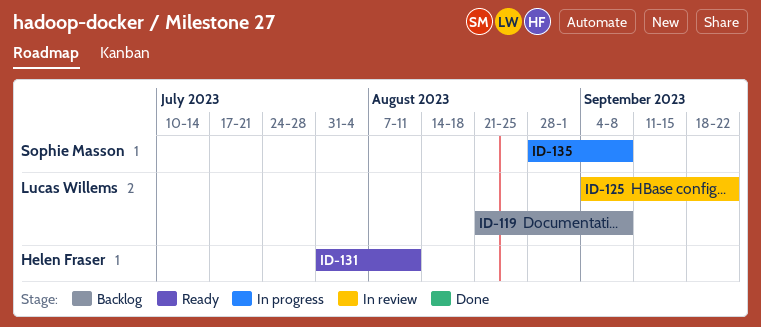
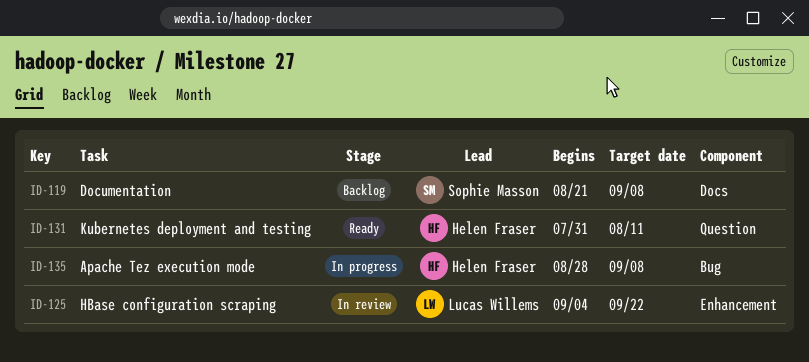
ID-119, owner: Lucas Willems -> Sophie Masson
ID-135, owner: Sophie Masson -> Helen Fraser

